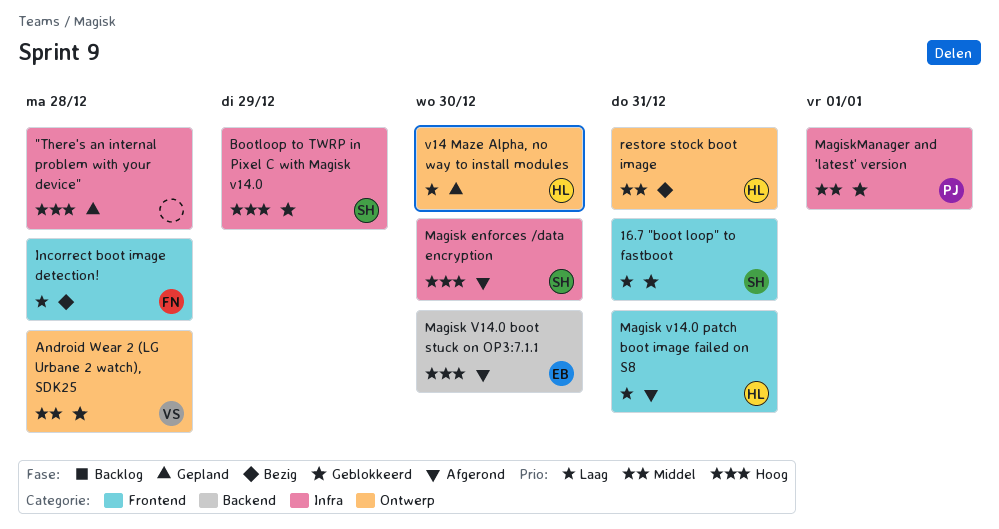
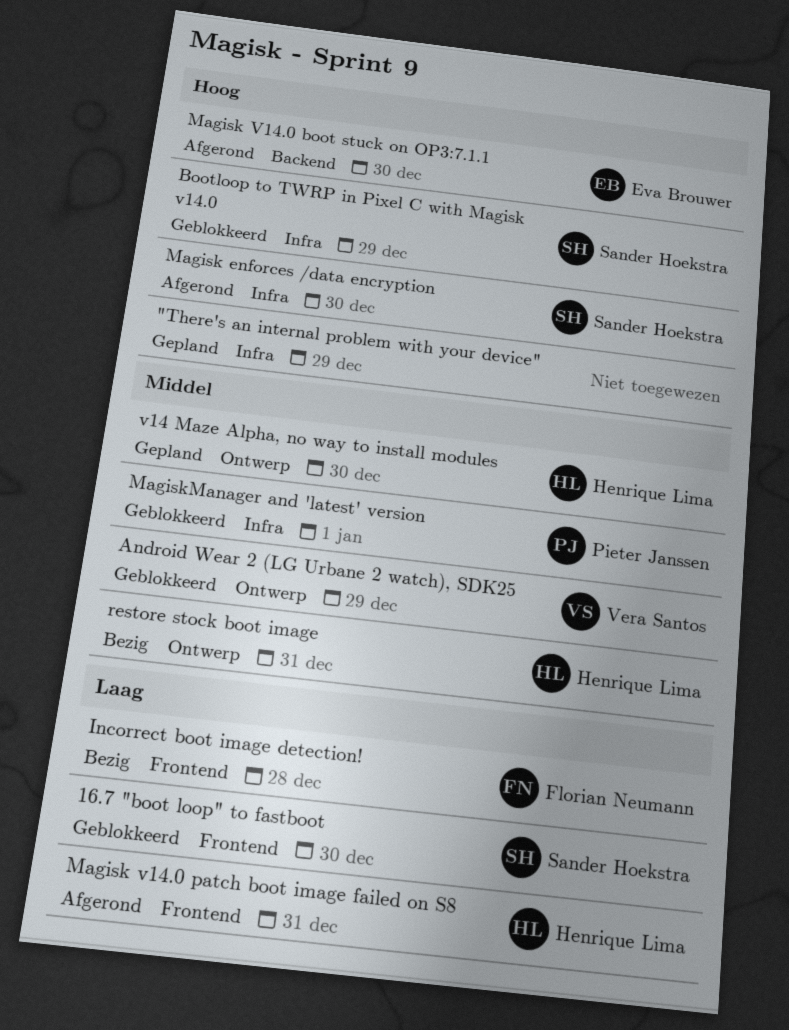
"There's an internal problem with your device", due: Dec 28 -> Dec 29
16.7 "boot loop" to fastboot, due: Dec 31 -> Dec 30
Android Wear 2 (LG Urbane 2 watch), SDK25, due: Dec 28 -> Dec 29
v14 Maze Alpha, no way to install modules, priority: Laag -> Middel

